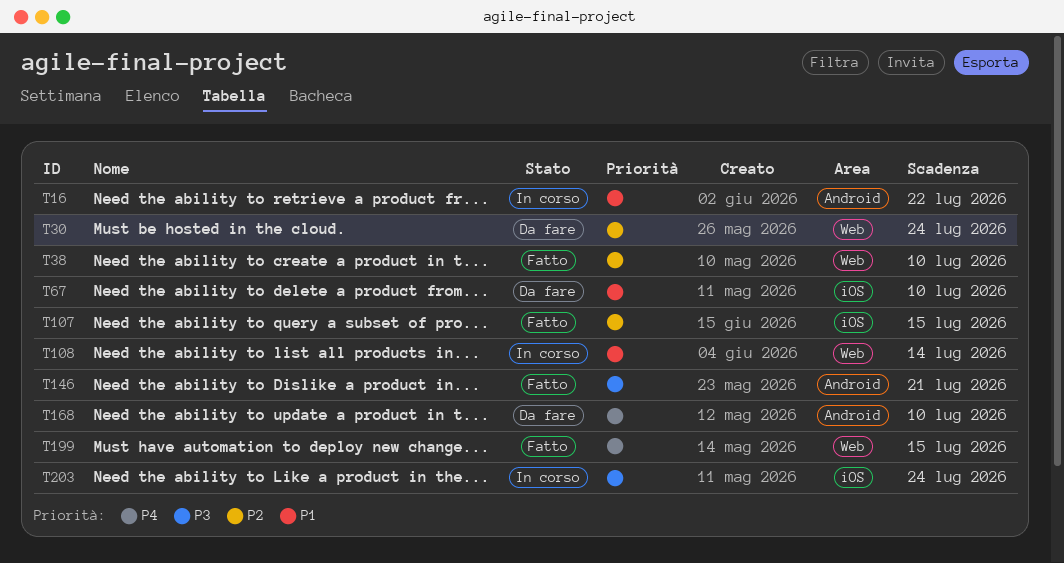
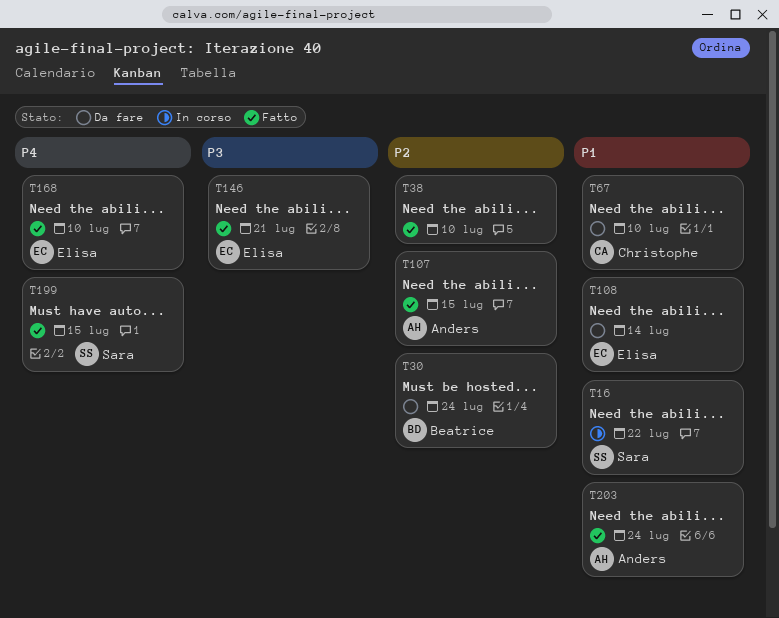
T108, status: In corso -> Da fare
T168, status: Da fare -> Fatto
T203, status: In corso -> Fatto
T203, priority: P3 -> P1

